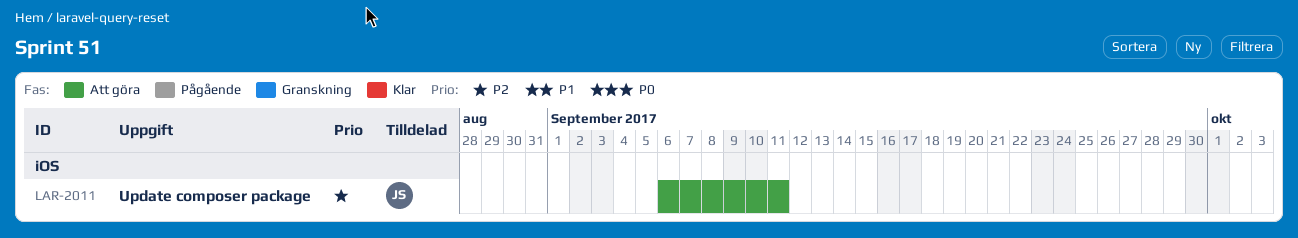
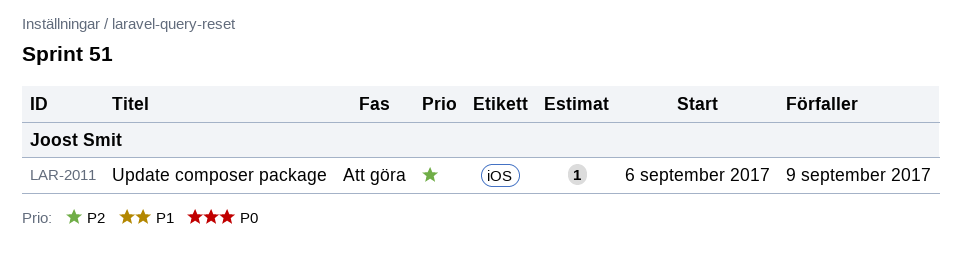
LAR-2011, due: Sep 11 -> Sep 9

